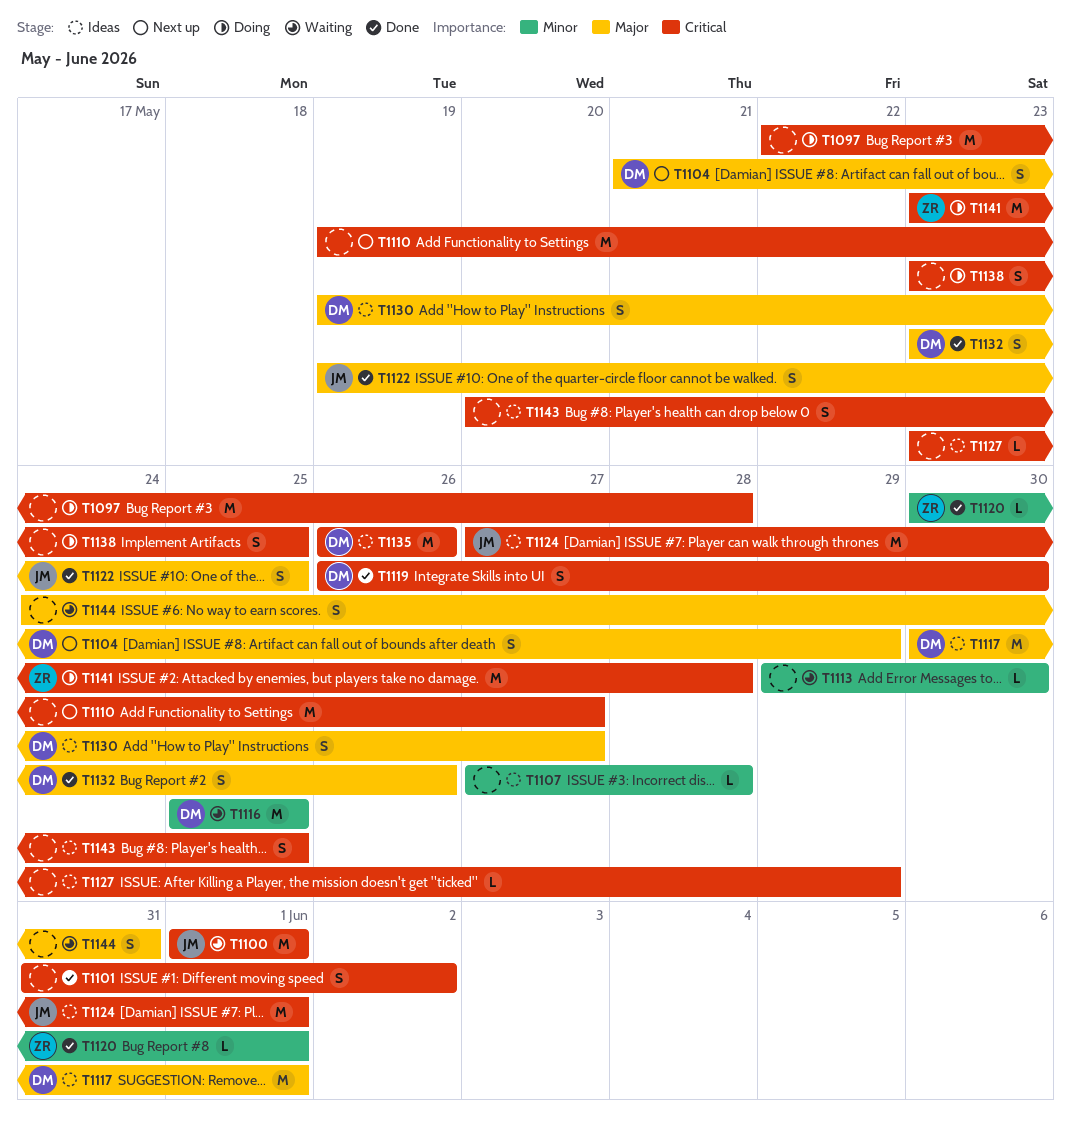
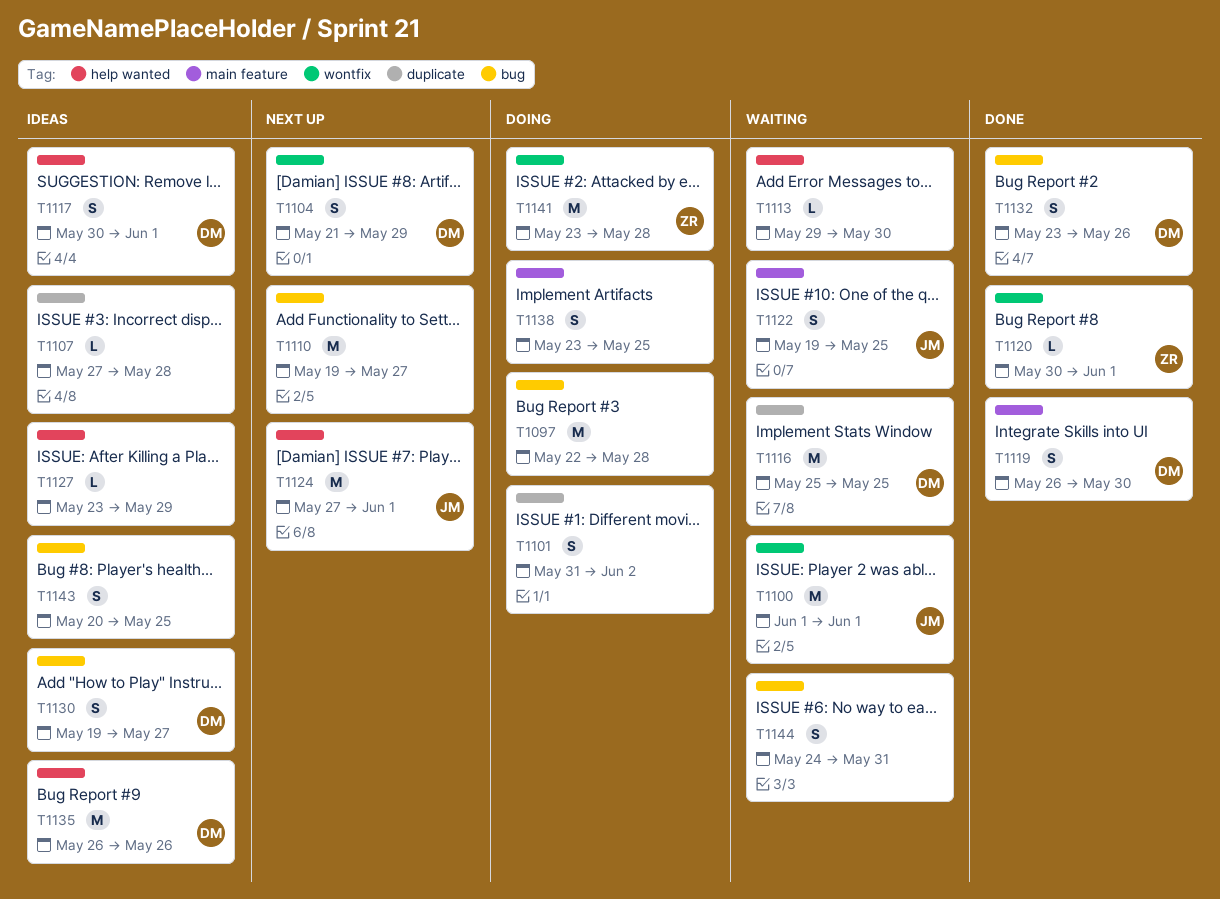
T1101, status: Done -> Doing
T1117, estimate: M -> S
T1122, status: Done -> Waiting
T1124, status: Ideas -> Next up

